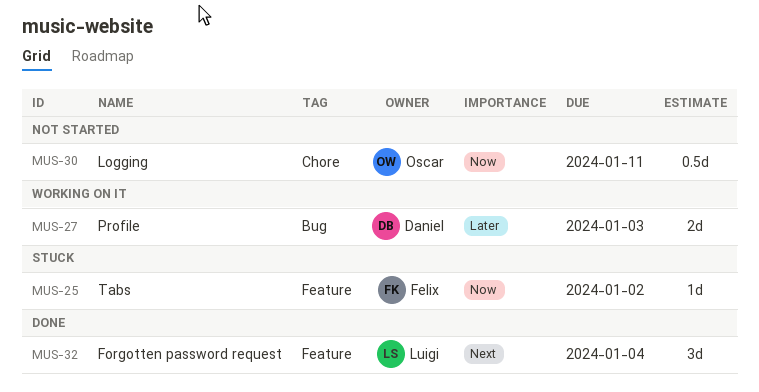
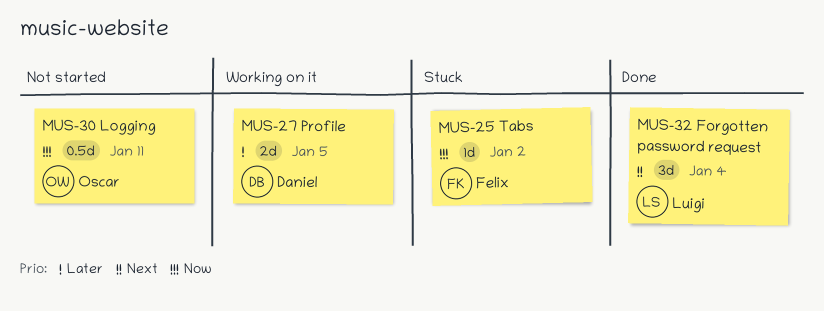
MUS-27, due: Jan 3 -> Jan 5

